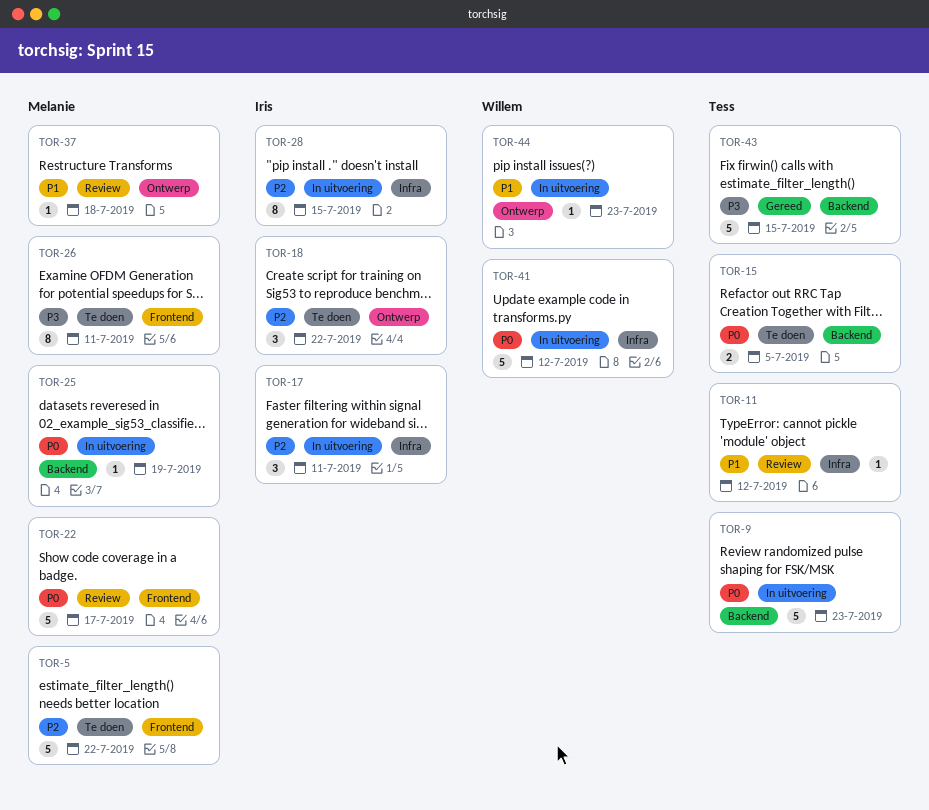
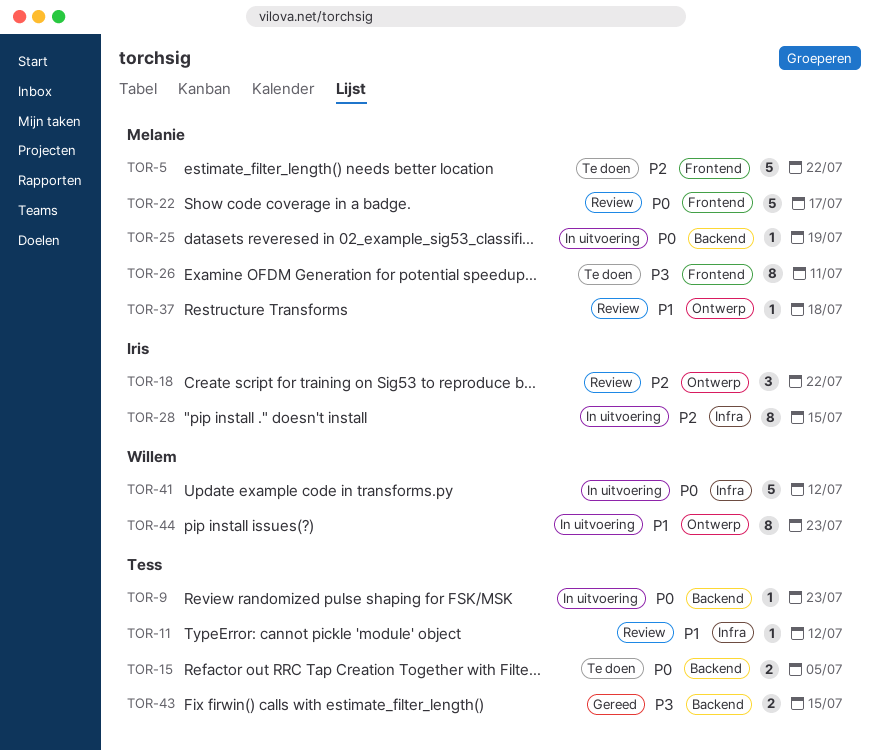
TOR-9, estimate: 5 -> 1
TOR-17: present -> none
TOR-18, status: Te doen -> Review
TOR-43, estimate: 5 -> 2
TOR-44, estimate: 1 -> 8

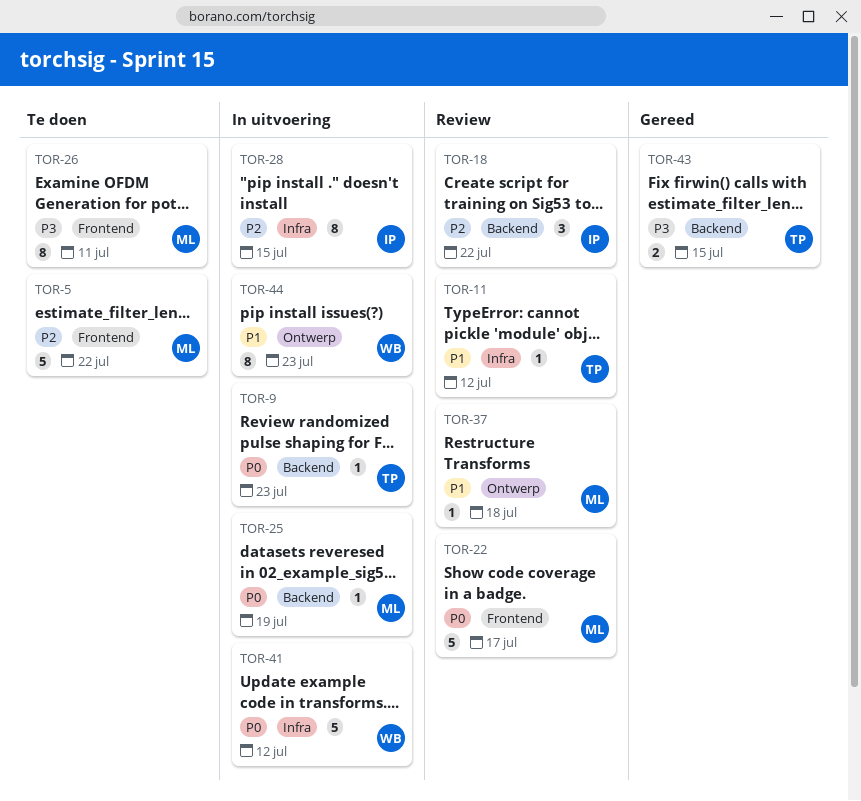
TOR-15: present -> none
TOR-18, label: Ontwerp -> Backend

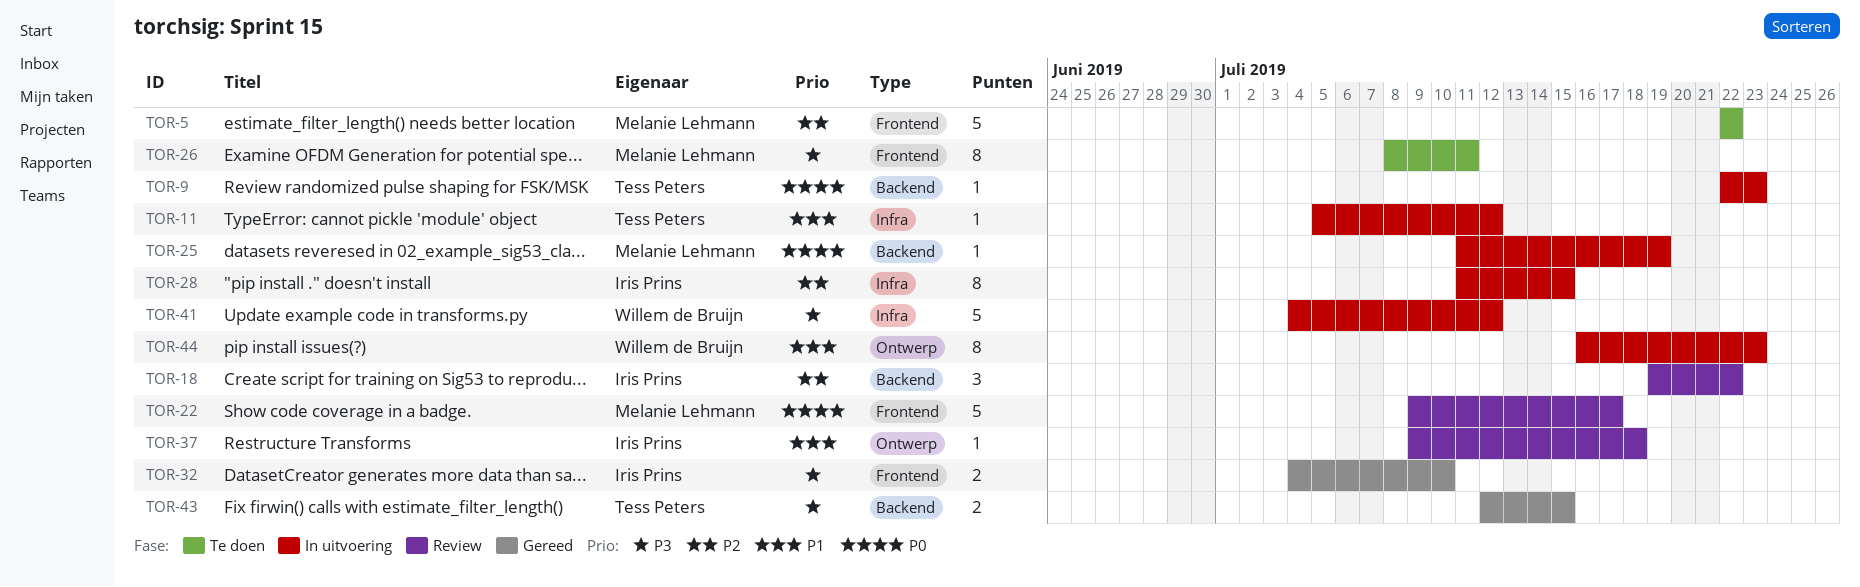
TOR-11, status: Review -> In uitvoering
TOR-32: none -> present
TOR-37, owner: Melanie Lehmann -> Iris Prins
TOR-41, priority: P0 -> P3

